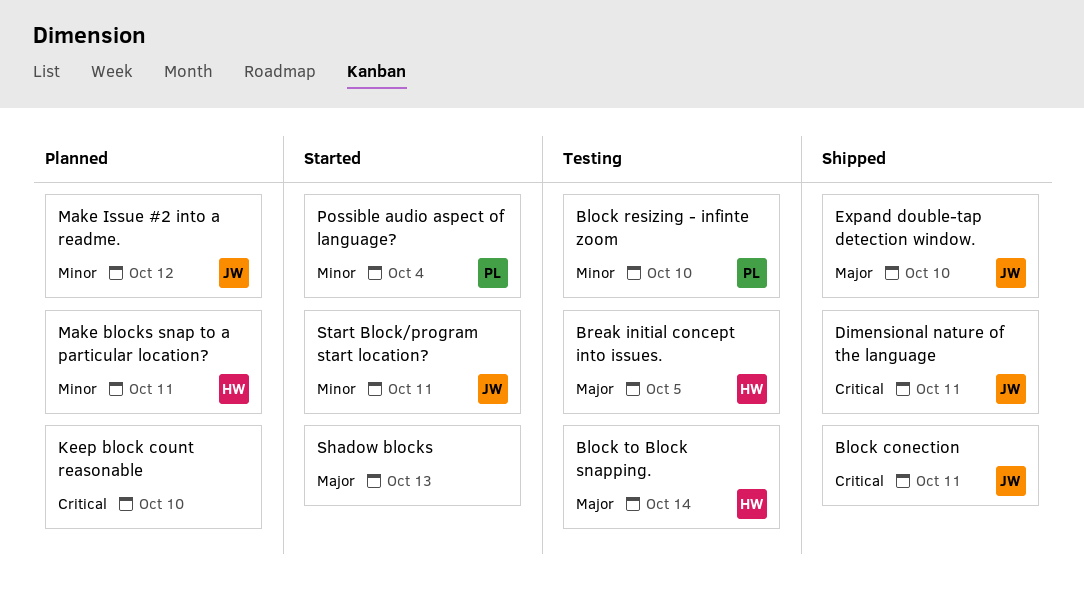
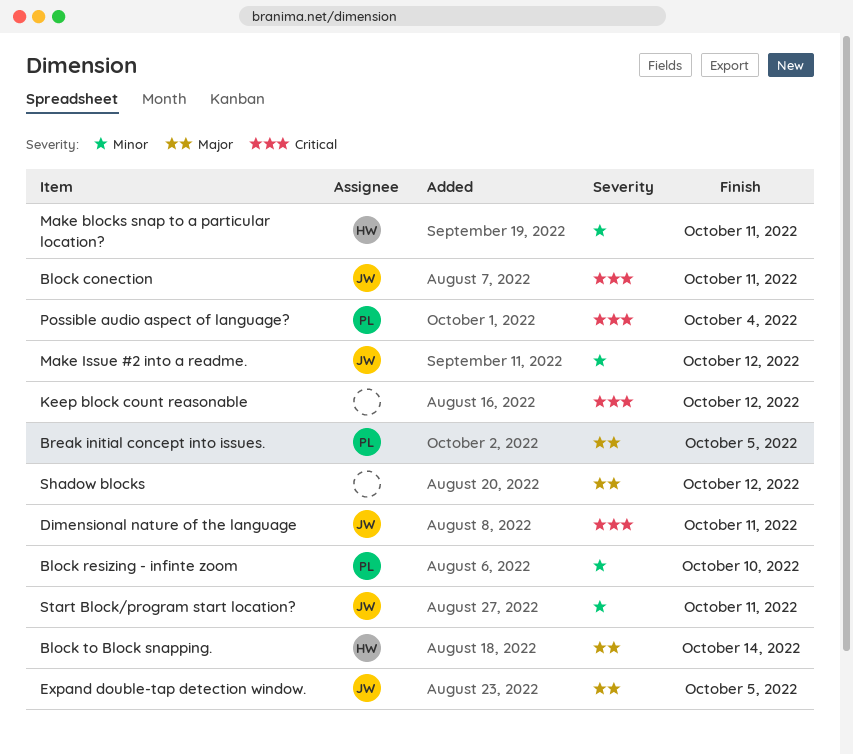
Break initial concept into issues., owner: HW -> PL
Expand double-tap detection window., due: Oct 10 -> Oct 5
Keep block count reasonable, due: Oct 10 -> Oct 12
Possible audio aspect of language?, priority: Minor -> Critical
Shadow blocks, due: Oct 13 -> Oct 12

